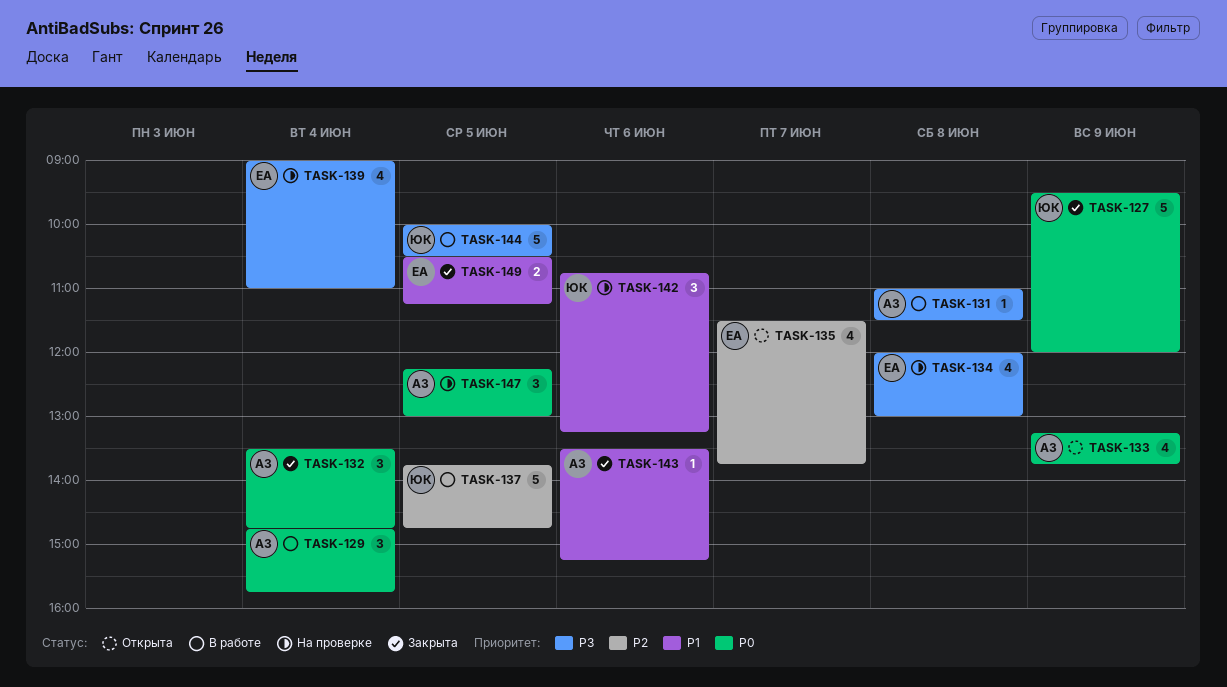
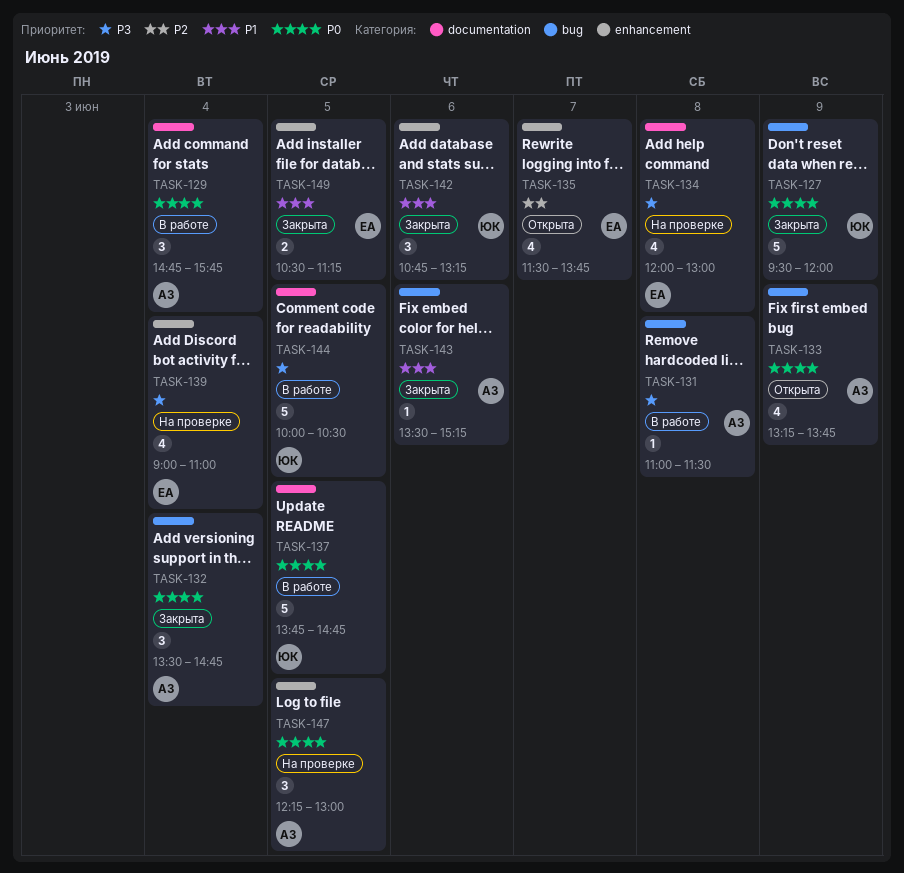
TASK-137, priority: P2 -> P0
TASK-142, status: На проверке -> Закрыта

